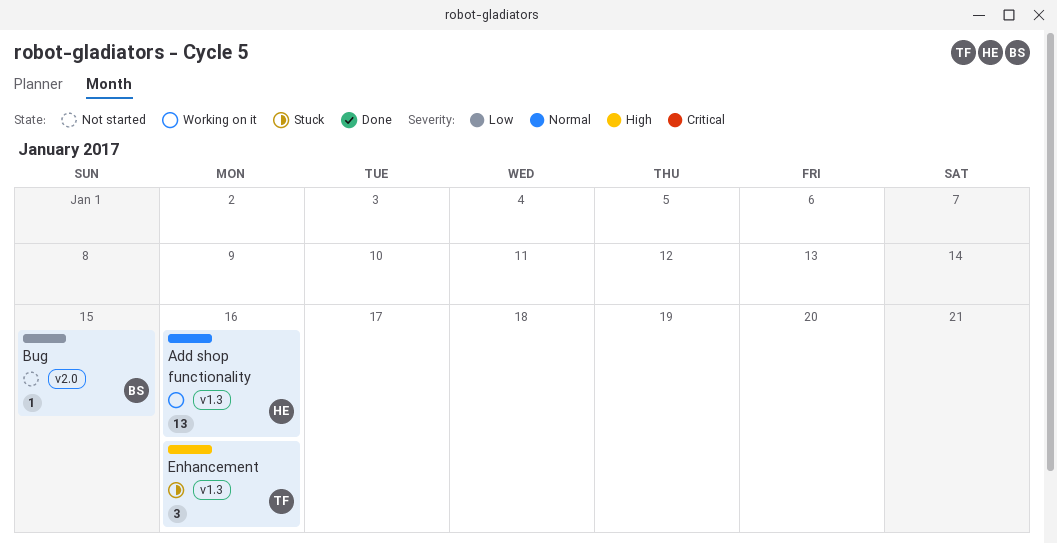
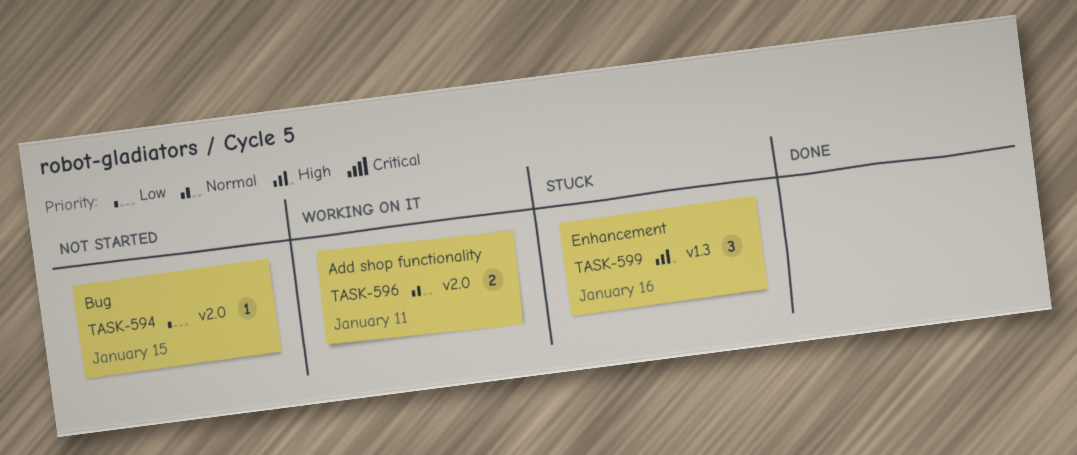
Add shop functionality, label: v1.3 -> v2.0
Add shop functionality, estimate: 13 -> 2
Add shop functionality, due: Jan 16 -> Jan 11

